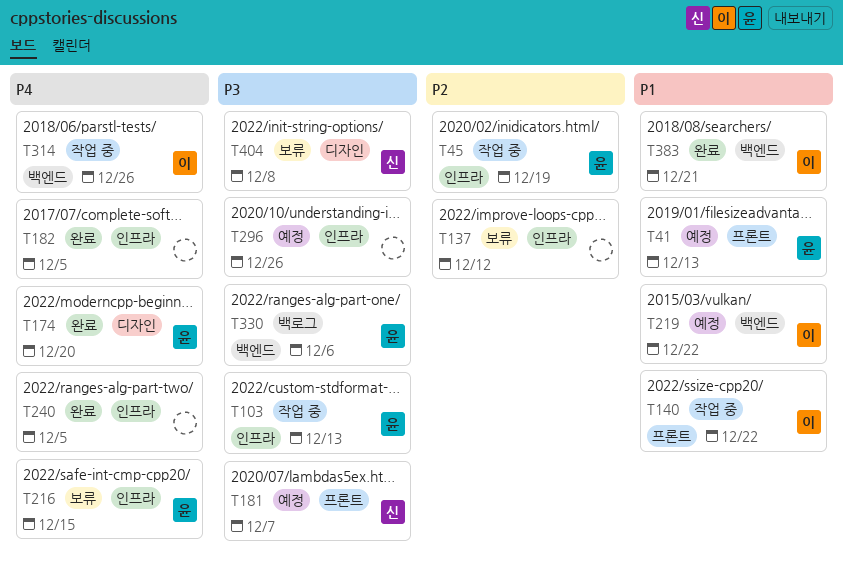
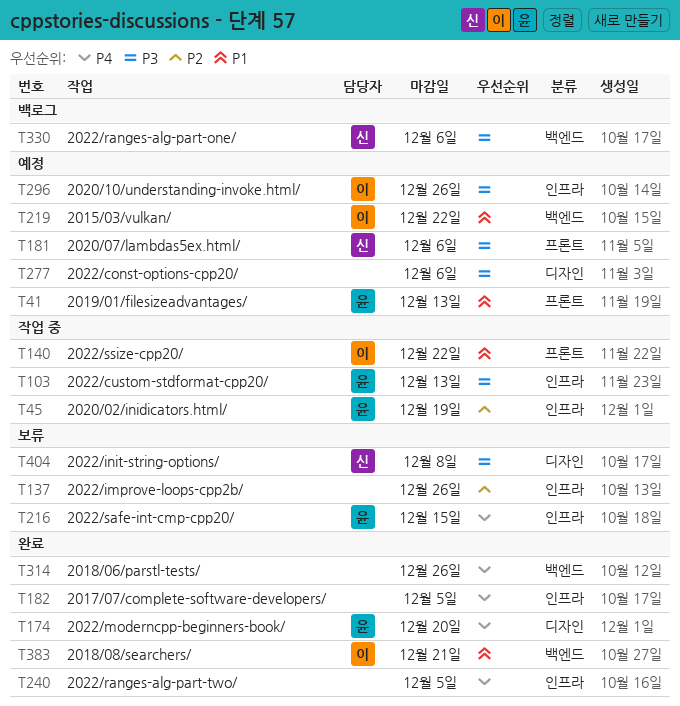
T137, due: Dec 12 -> Dec 26
T181, due: Dec 7 -> Dec 6
T277: none -> present
T296, owner: none -> 이
T314, status: 작업 중 -> 완료
T314, owner: 이 -> none
T330, owner: 윤 -> 신

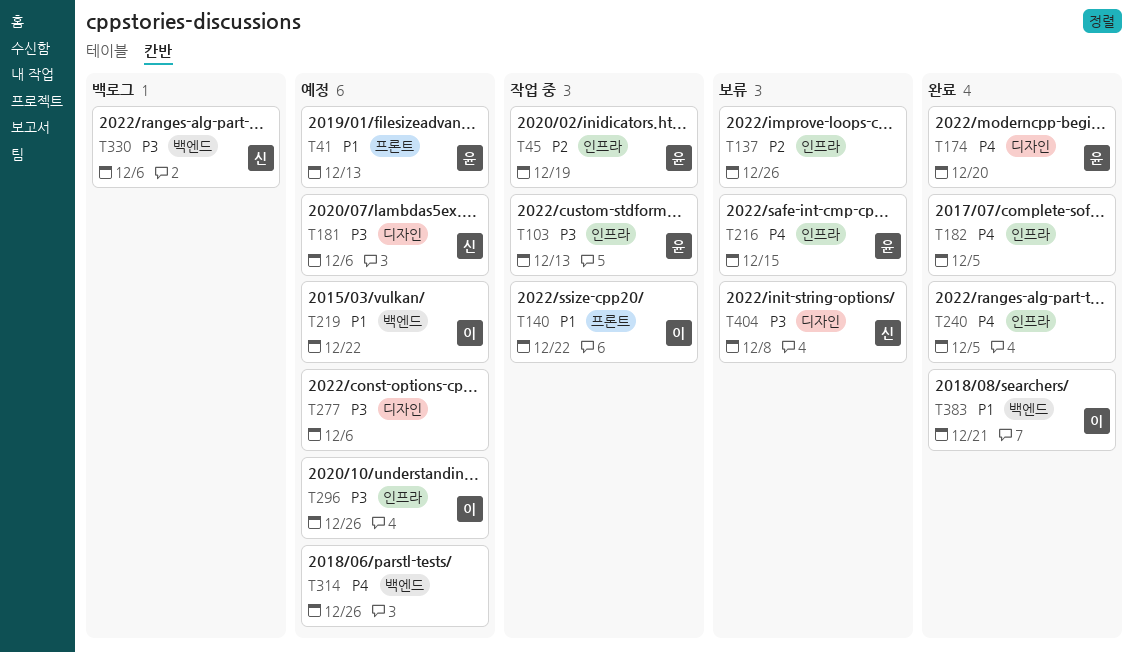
T181, label: 프론트 -> 디자인
T314, status: 완료 -> 예정

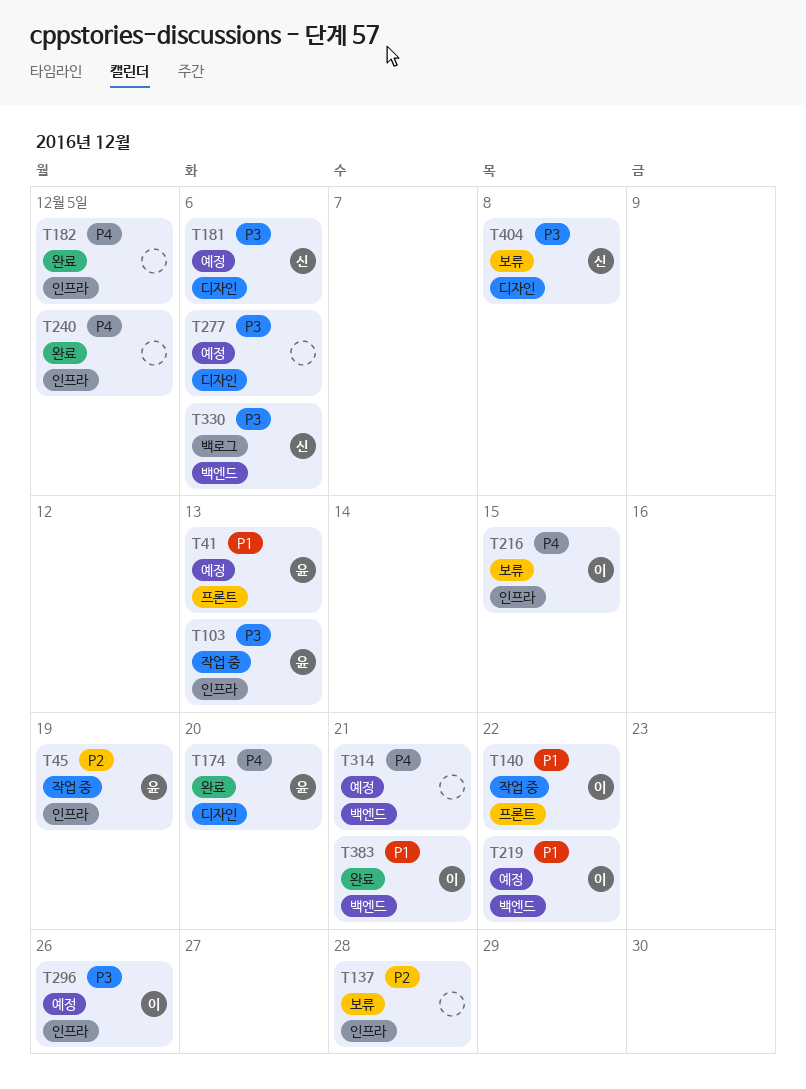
T137, due: Dec 26 -> Dec 28
T216, owner: 윤 -> 이
T314, due: Dec 26 -> Dec 21

